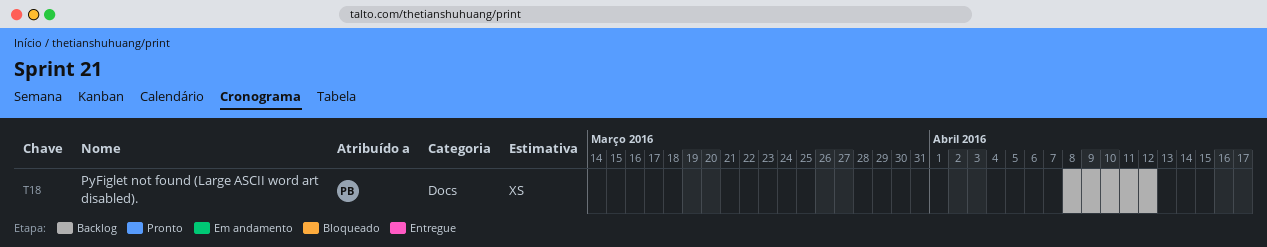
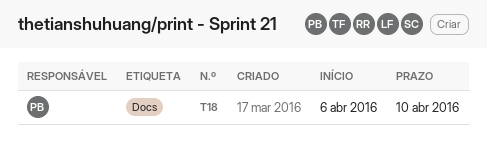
T18, start: Apr 8 -> Apr 6
T18, due: Apr 12 -> Apr 10

